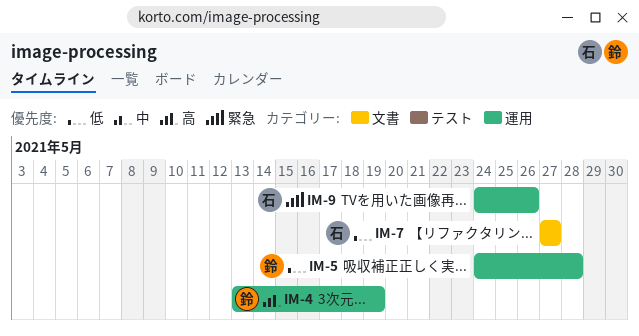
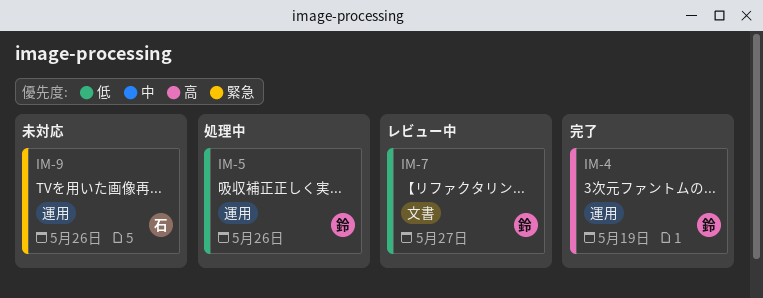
IM-5, due: May 28 -> May 26
IM-7, owner: 石 -> 鈴

